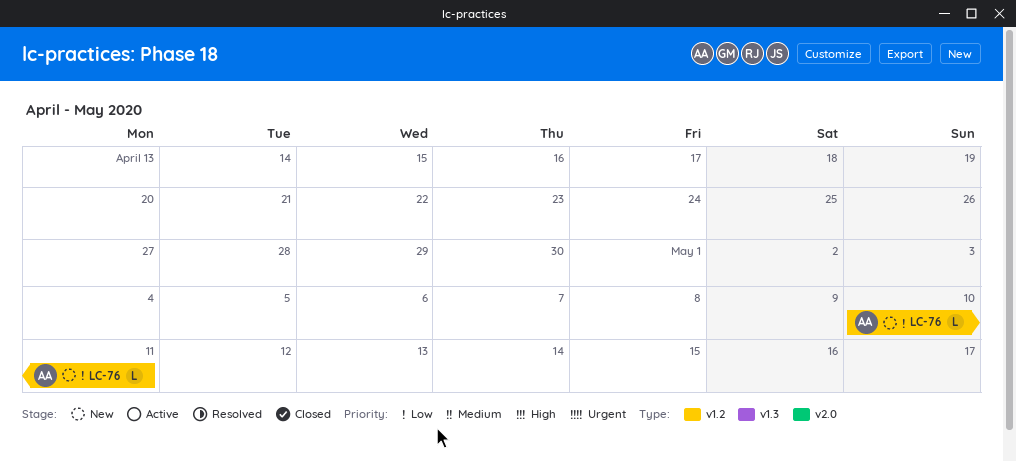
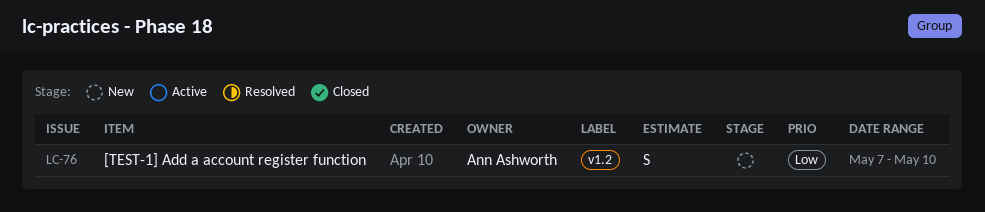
LC-76, estimate: L -> S
LC-76, start: May 10 -> May 7
LC-76, due: May 11 -> May 10

